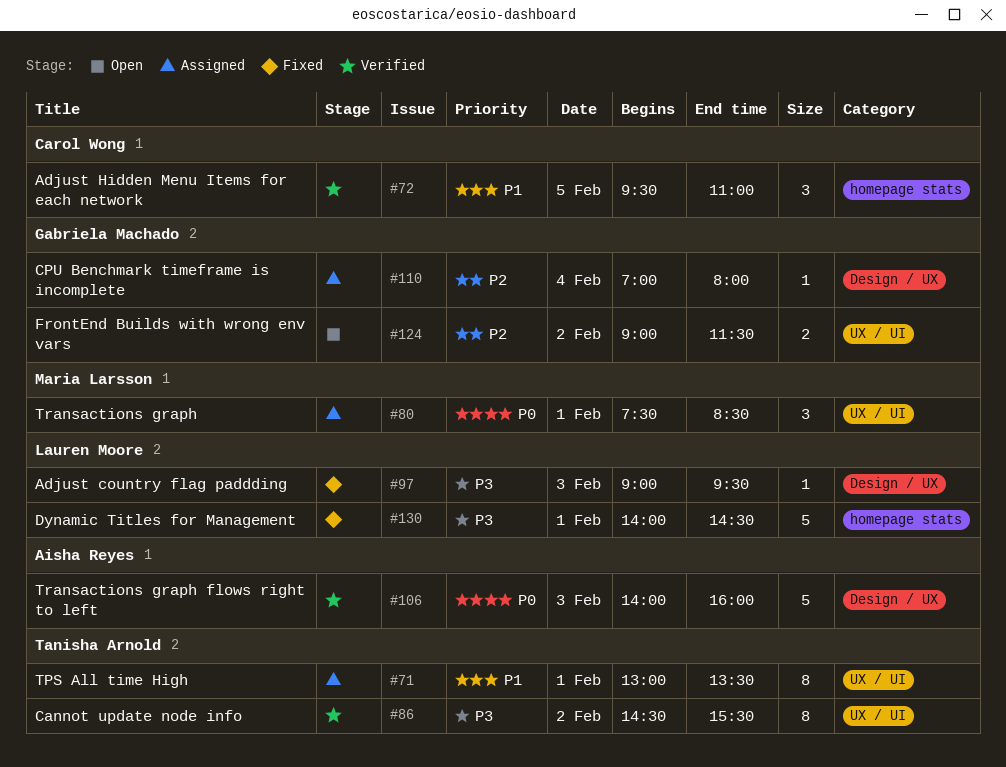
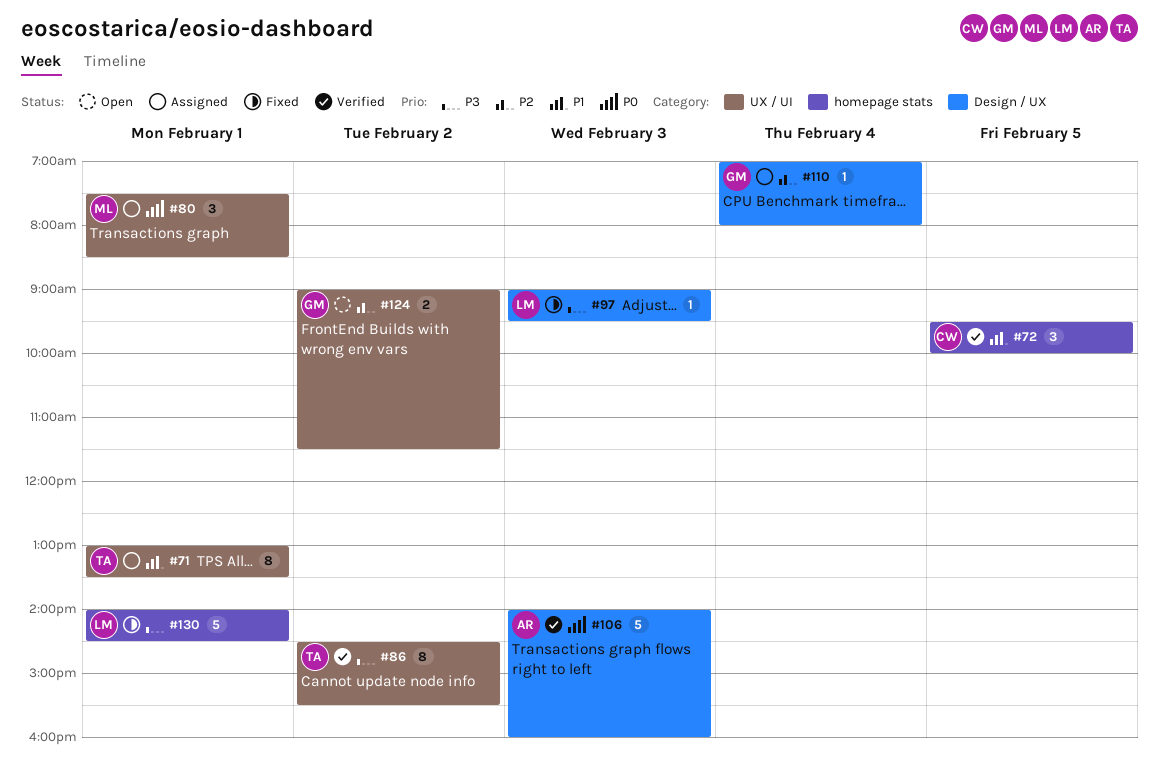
#72, ends: 11:00 -> 10:00

